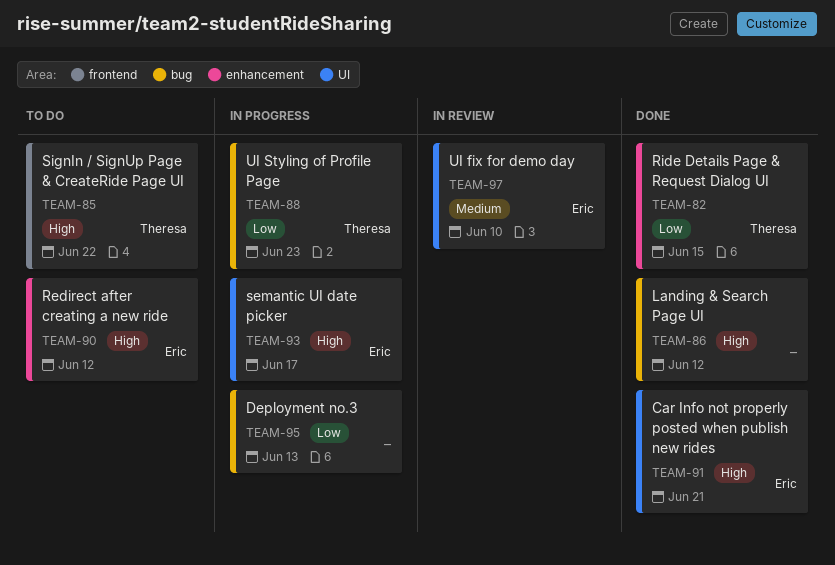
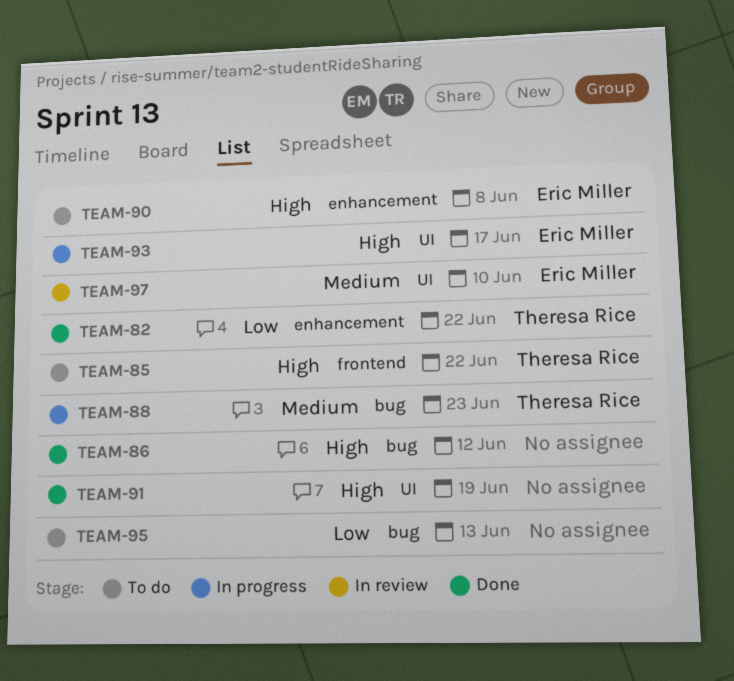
TEAM-82, due: Jun 15 -> Jun 22
TEAM-88, priority: Low -> Medium
TEAM-90, due: Jun 12 -> Jun 8
TEAM-91, owner: Eric Miller -> none
TEAM-91, due: Jun 21 -> Jun 19
TEAM-95, status: In progress -> To do

